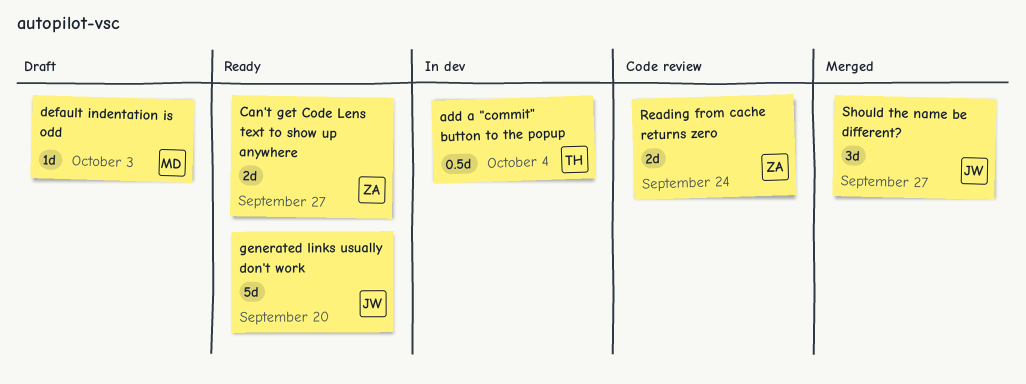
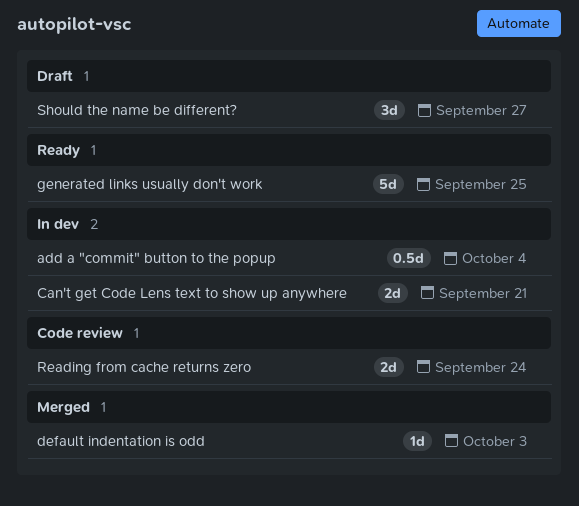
Can't get Code Lens text to show up anywhere, status: Ready -> In dev
Can't get Code Lens text to show up anywhere, due: Sep 27 -> Sep 21
default indentation is odd, status: Draft -> Merged
generated links usually don't work, due: Sep 20 -> Sep 25
Should the name be different?, status: Merged -> Draft

